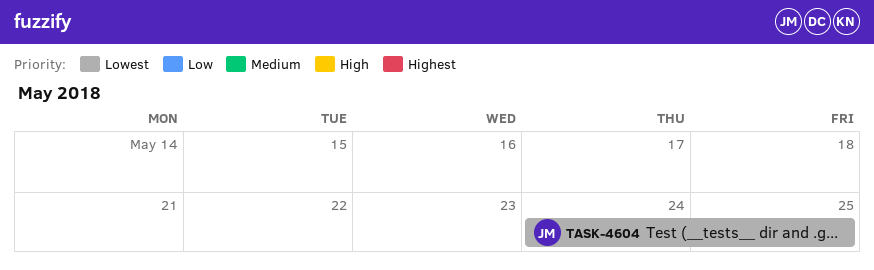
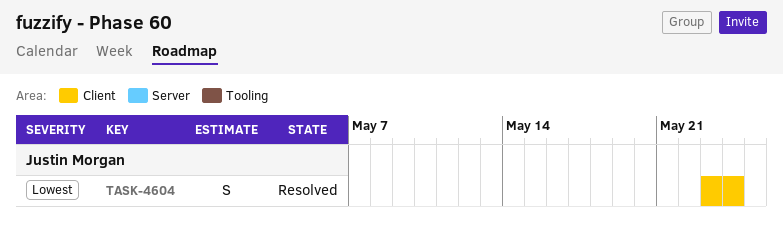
TASK-4604, start: May 24 -> May 23
TASK-4604, due: May 25 -> May 24

